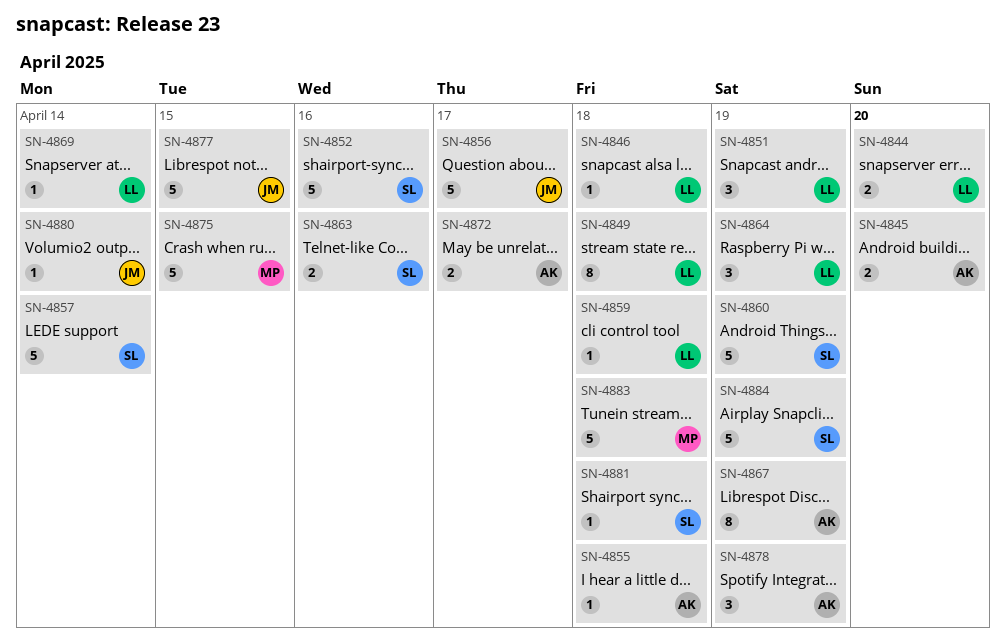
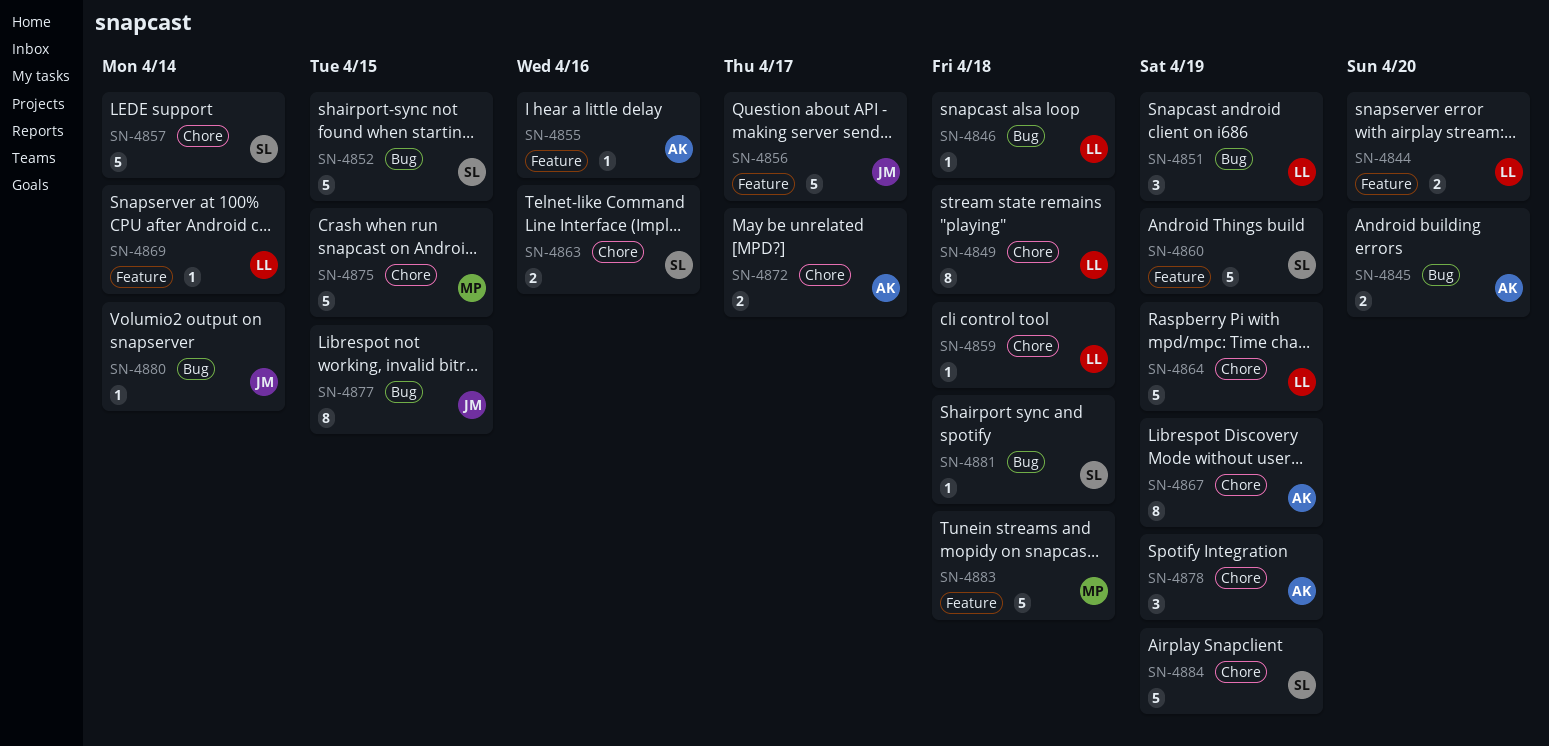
SN-4852, due: Apr 16 -> Apr 15
SN-4855, due: Apr 18 -> Apr 16
SN-4864, estimate: 3 -> 5
SN-4877, estimate: 5 -> 8

